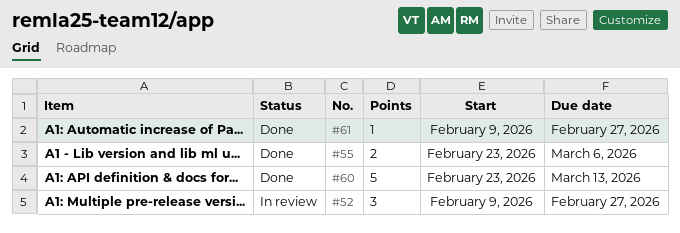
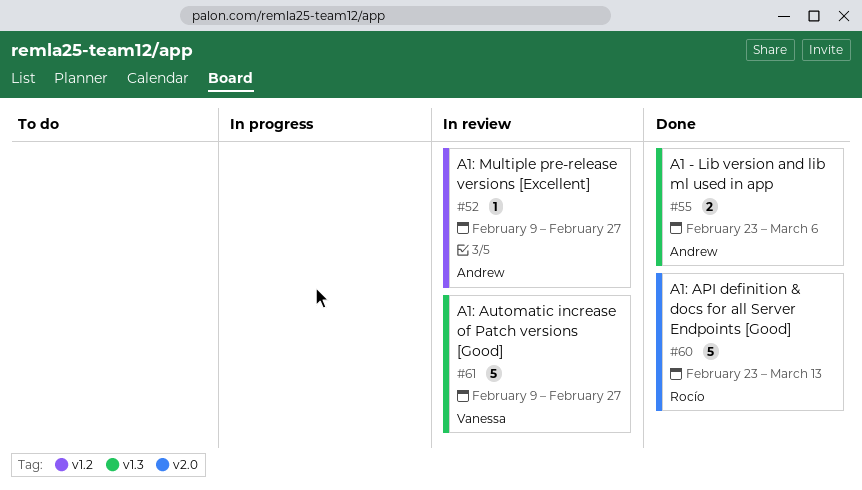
#52, estimate: 3 -> 1
#61, status: Done -> In review
#61, estimate: 1 -> 5

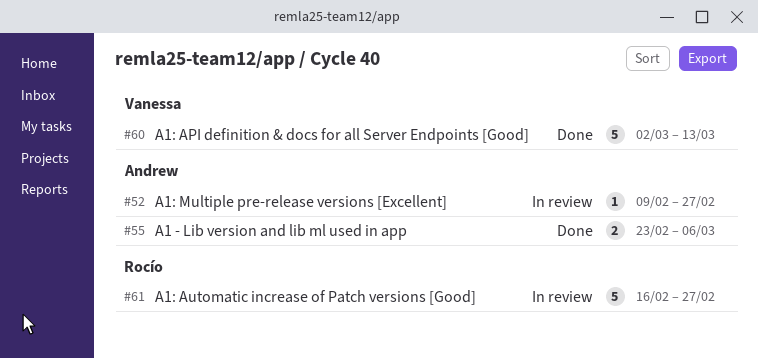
#60, owner: Rocío -> Vanessa
#60, start: Feb 23 -> Mar 2
#61, owner: Vanessa -> Rocío
#61, start: Feb 9 -> Feb 16

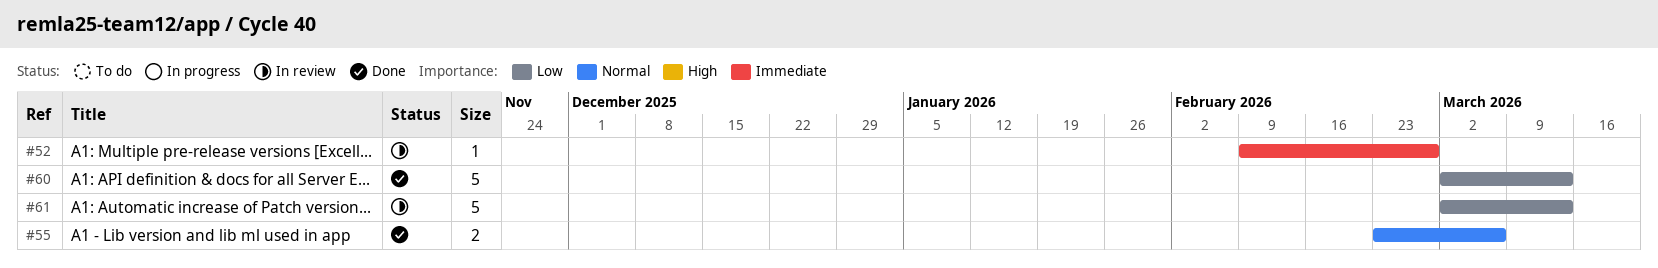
#61, start: Feb 16 -> Mar 2
#61, due: Feb 27 -> Mar 13

